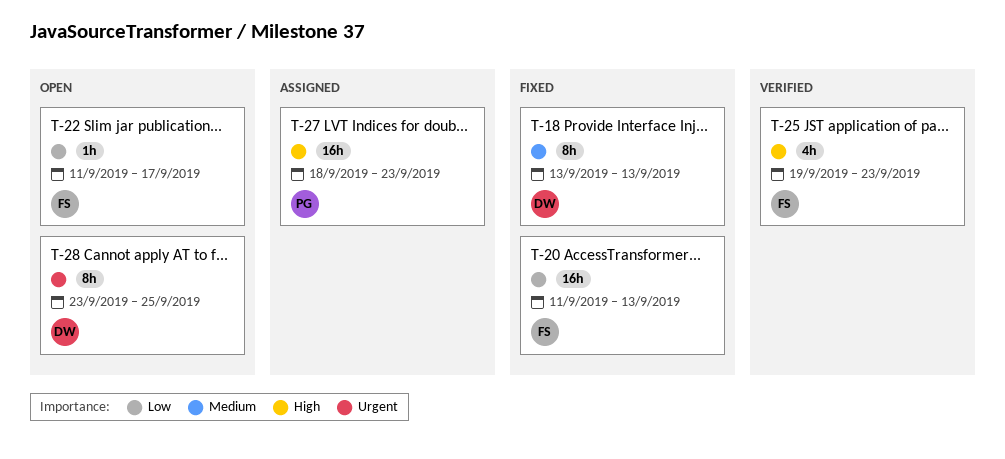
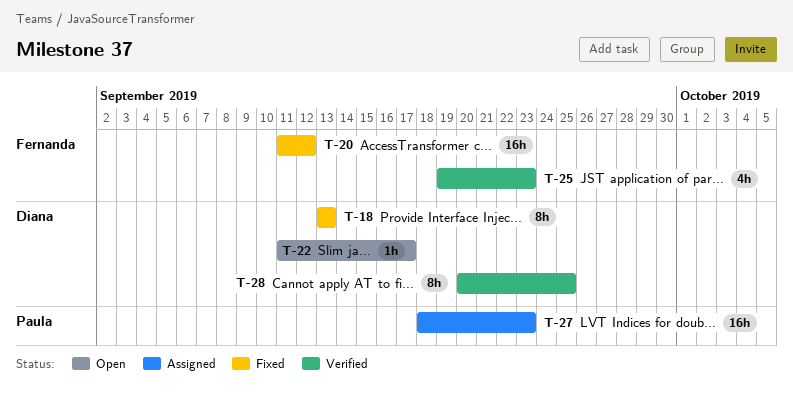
T-20, due: Sep 13 -> Sep 12
T-22, owner: Fernanda -> Diana
T-28, status: Open -> Verified
T-28, start: Sep 23 -> Sep 20

